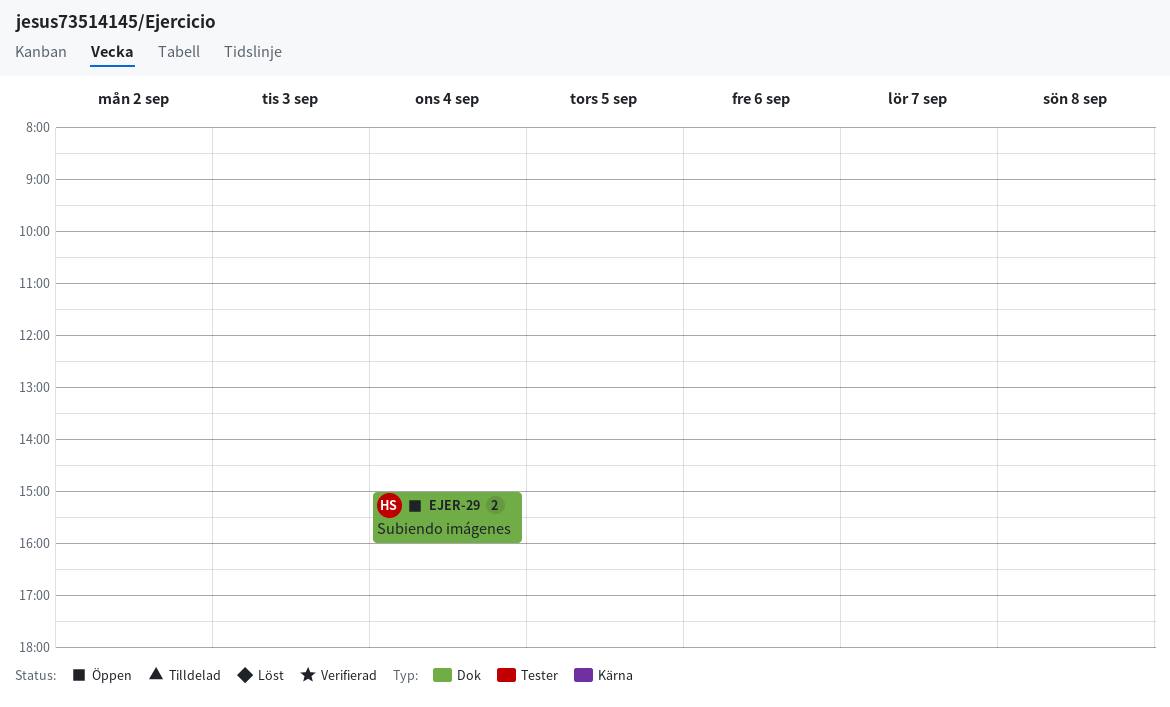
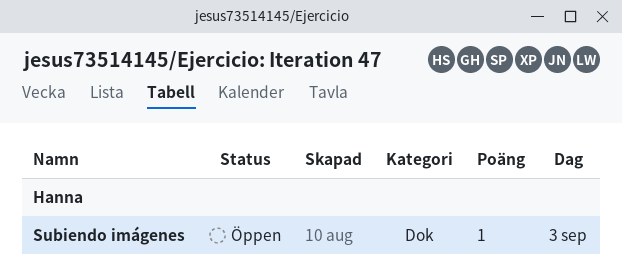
Subiendo imágenes, estimate: 2 -> 1
Subiendo imágenes, day: Sep 4 -> Sep 3

